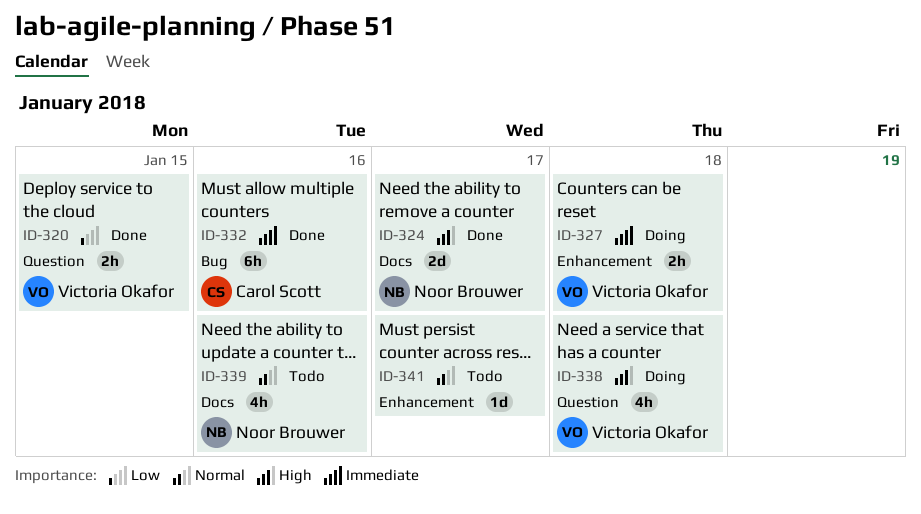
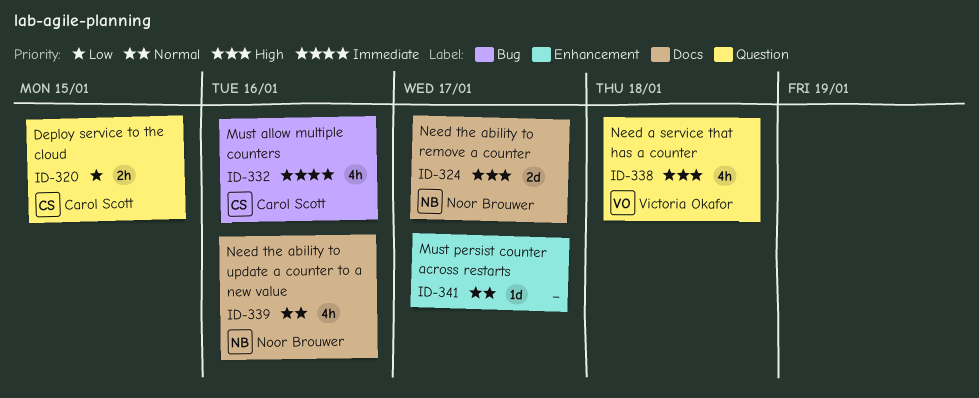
ID-320, owner: Victoria Okafor -> Carol Scott
ID-327: present -> none
ID-332, estimate: 6h -> 4h

